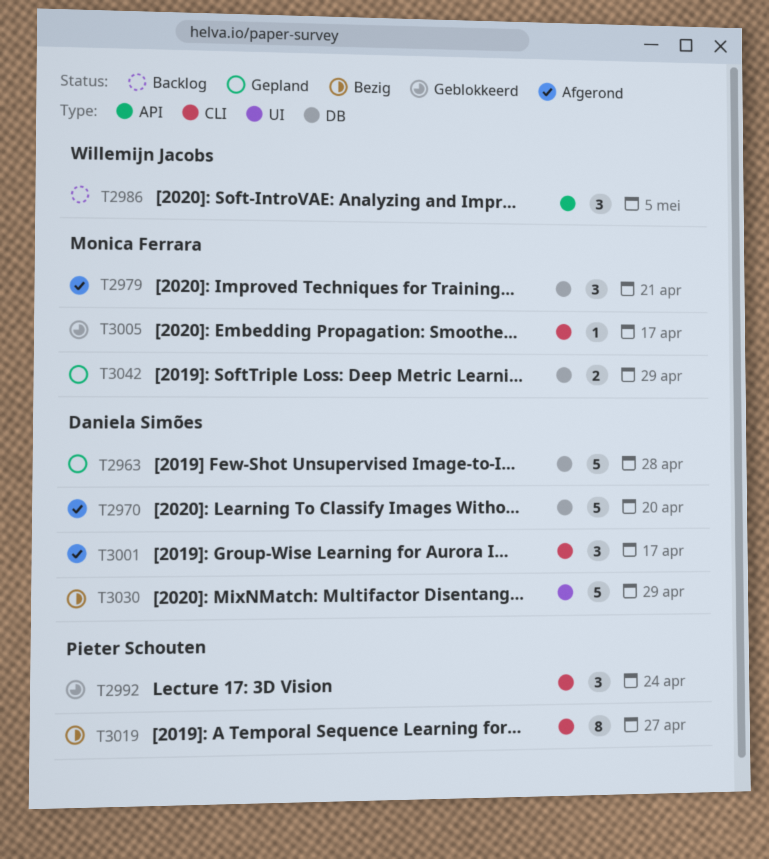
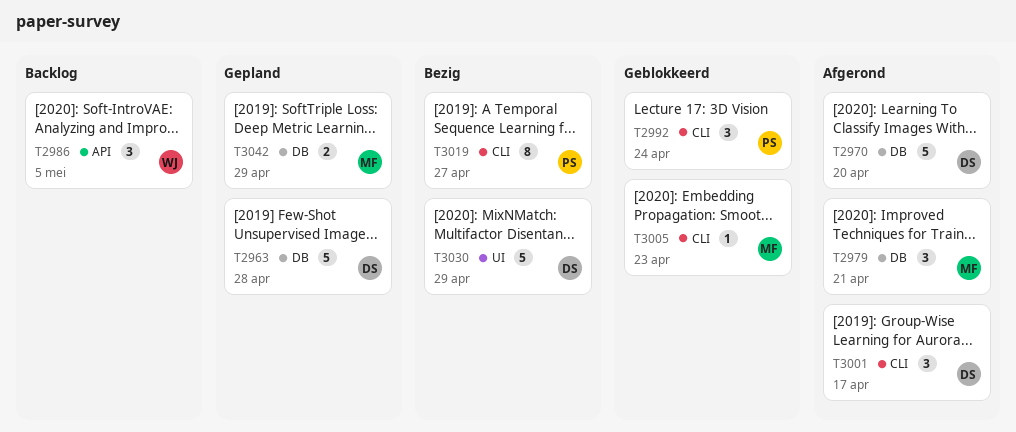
T3005, due: Apr 17 -> Apr 23

